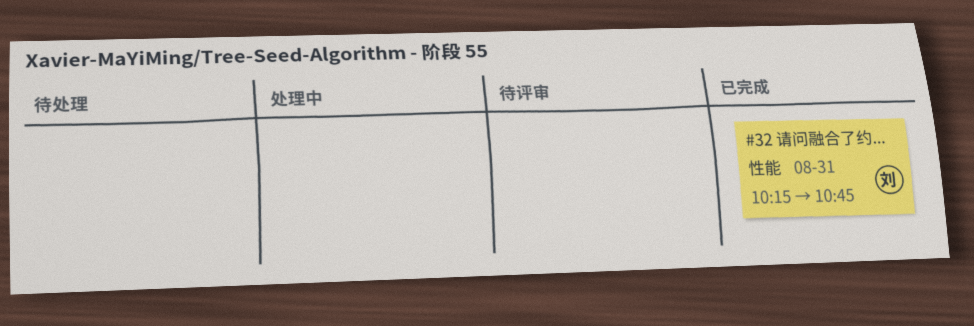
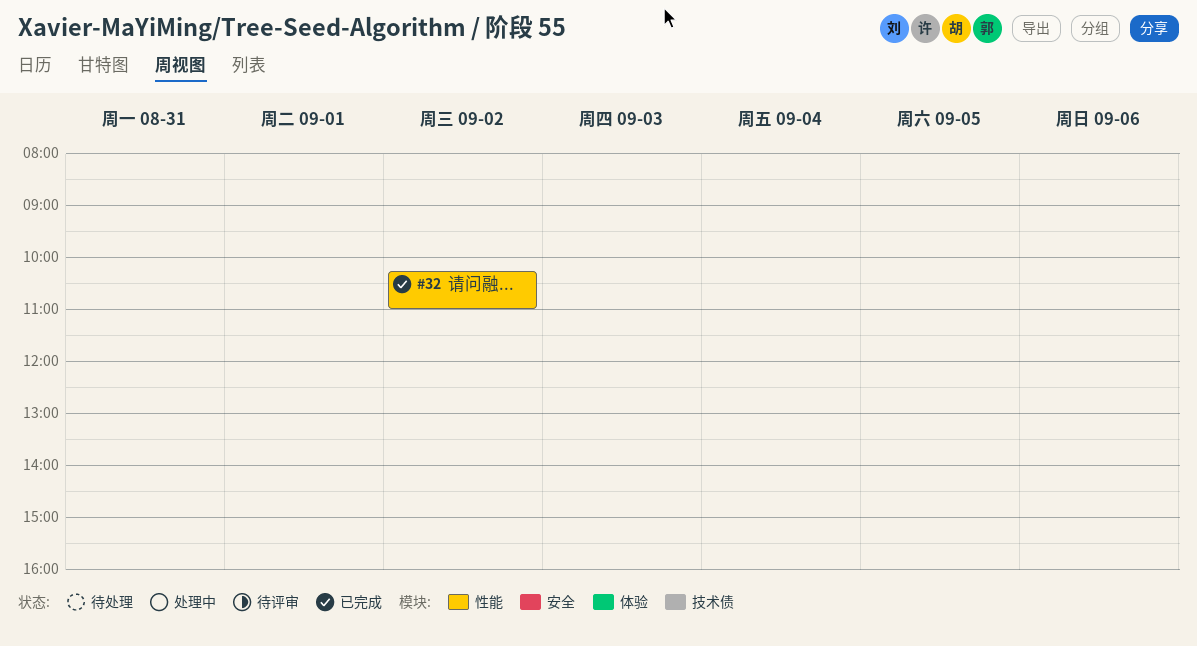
#32, day: Aug 31 -> Sep 2
#32, ends: 10:45 -> 11:00

